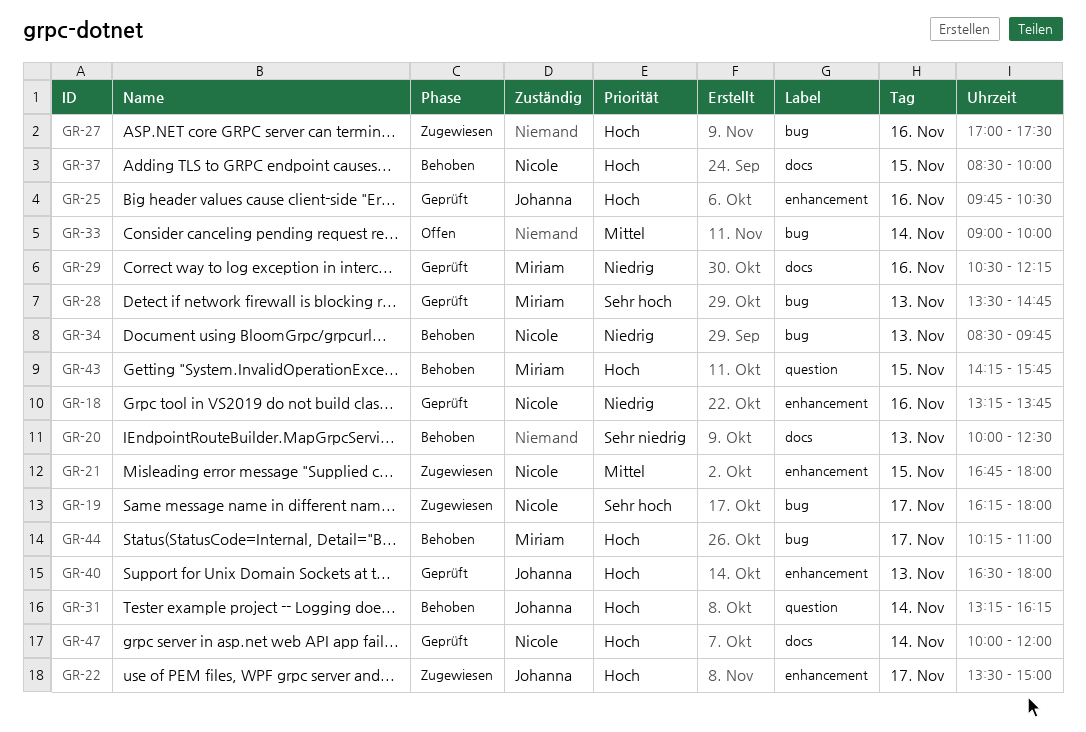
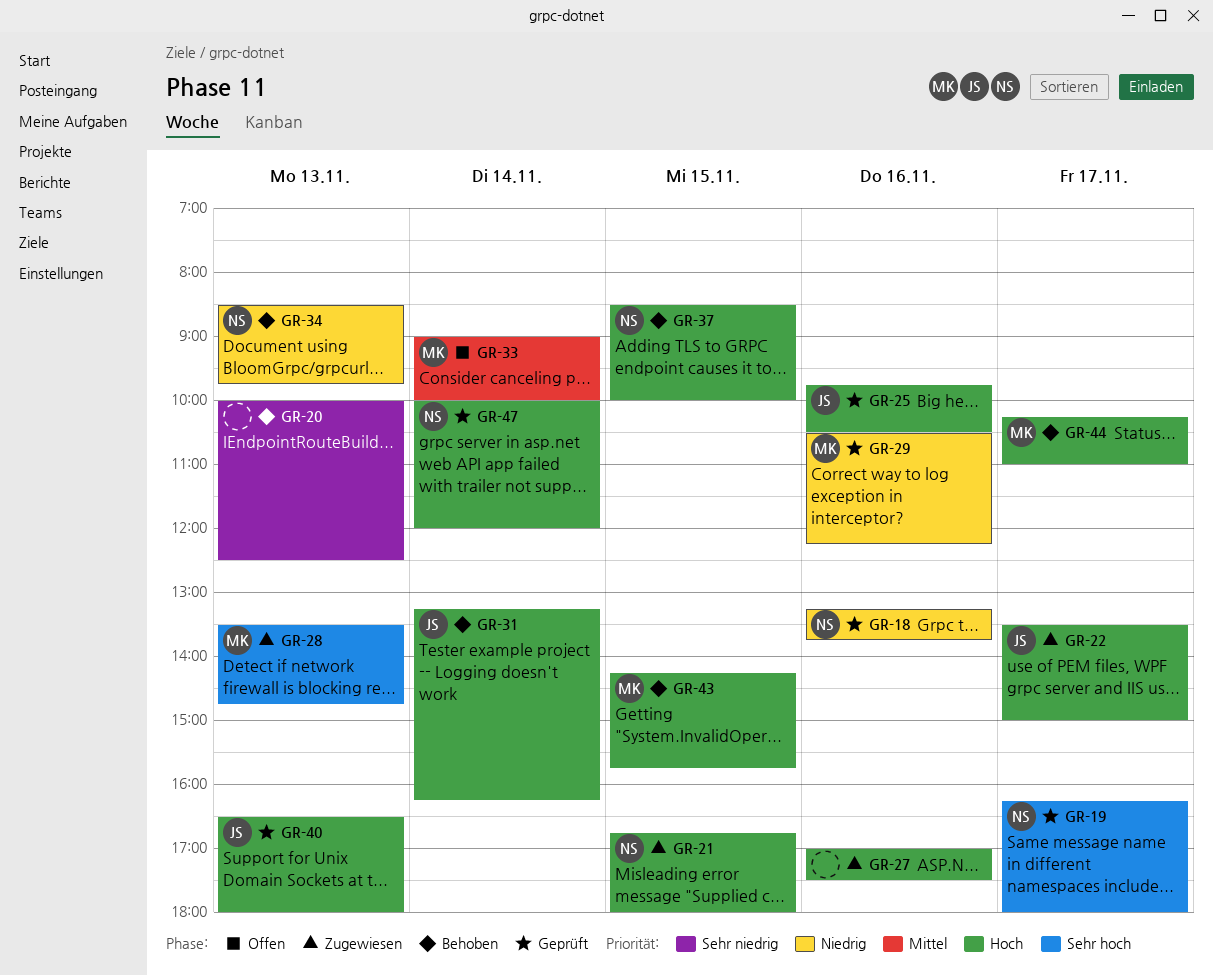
GR-19, status: Zugewiesen -> Geprüft
GR-21, priority: Mittel -> Hoch
GR-28, status: Geprüft -> Zugewiesen
GR-33, owner: none -> Miriam

